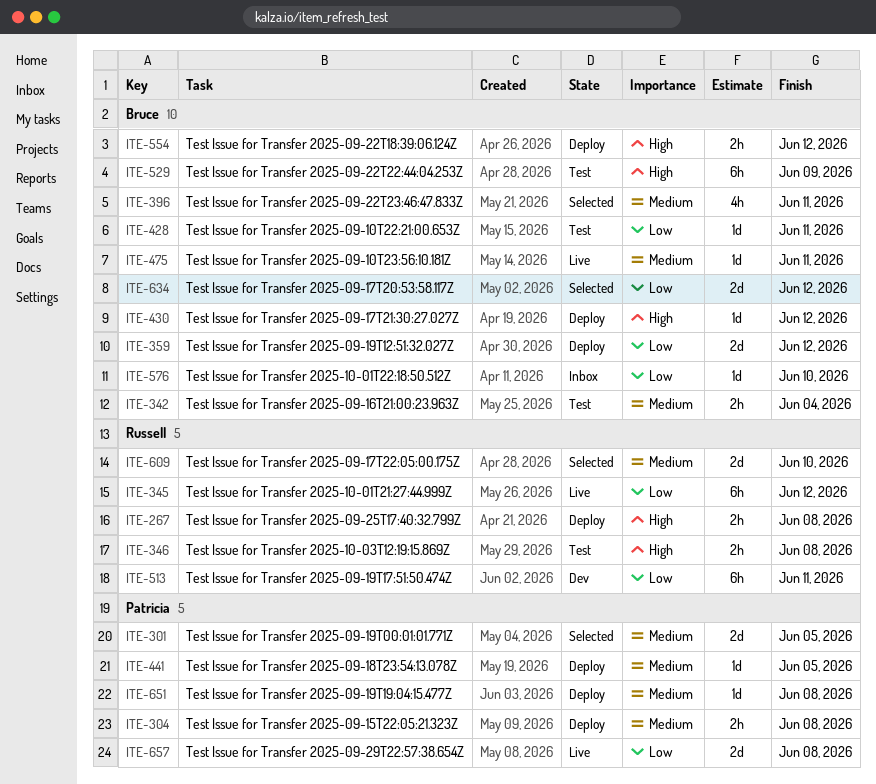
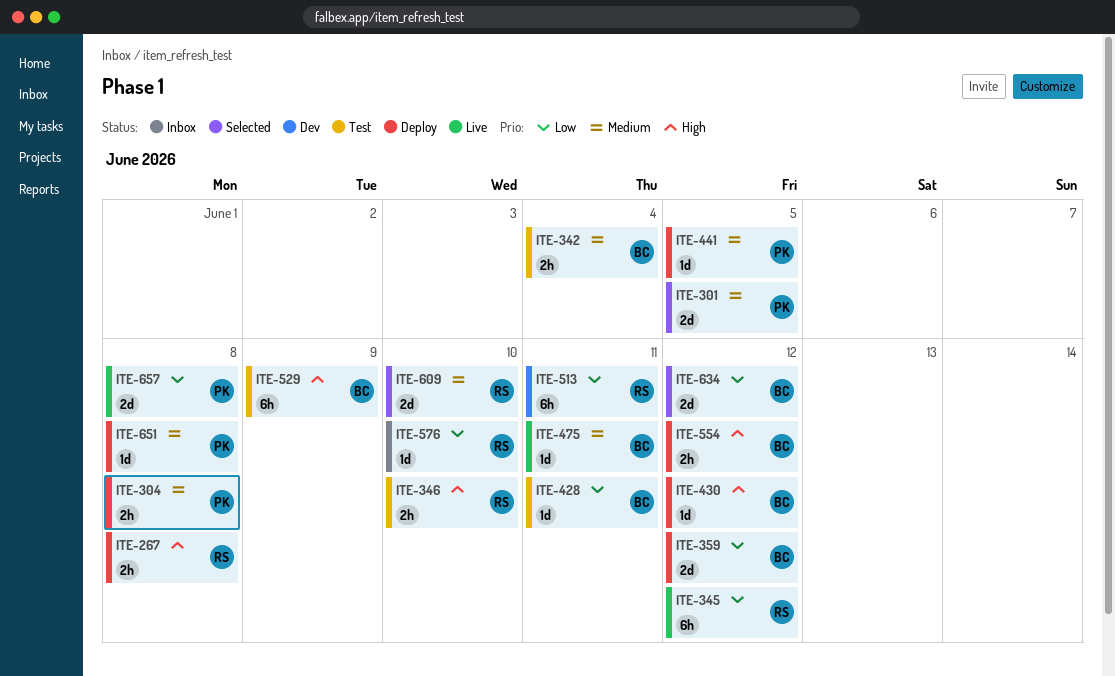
ITE-346, due: Jun 8 -> Jun 10
ITE-396: present -> none
ITE-576, owner: Bruce -> Russell

